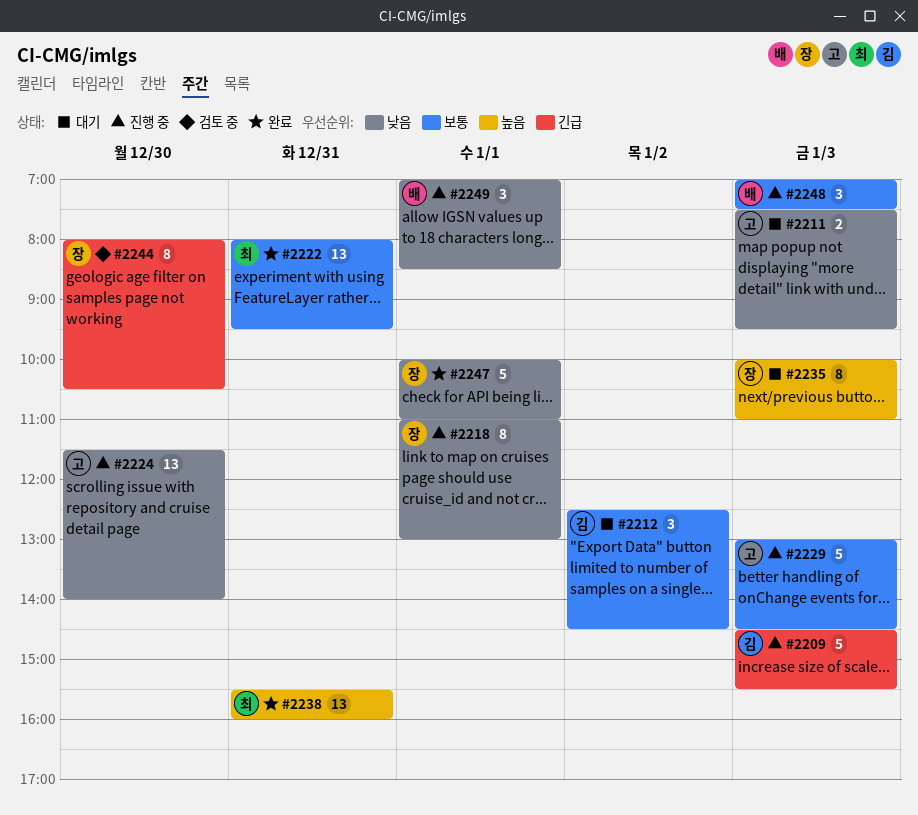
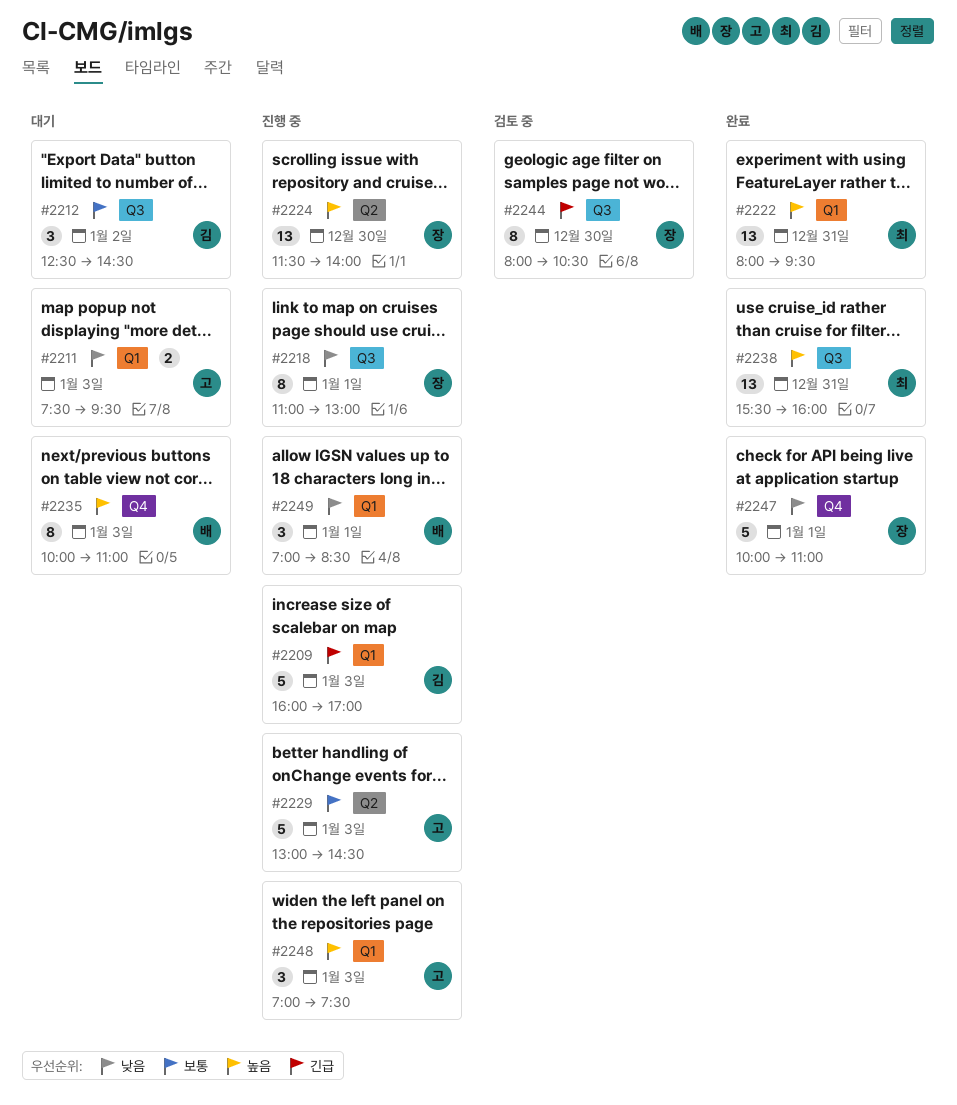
#2209, begins: 14:30 -> 16:00
#2209, ends: 15:30 -> 17:00
#2222, priority: 보통 -> 높음
#2224, owner: 고 -> 장
#2224, priority: 낮음 -> 높음
#2235, owner: 장 -> 배
#2248, owner: 배 -> 고
#2248, priority: 보통 -> 높음

